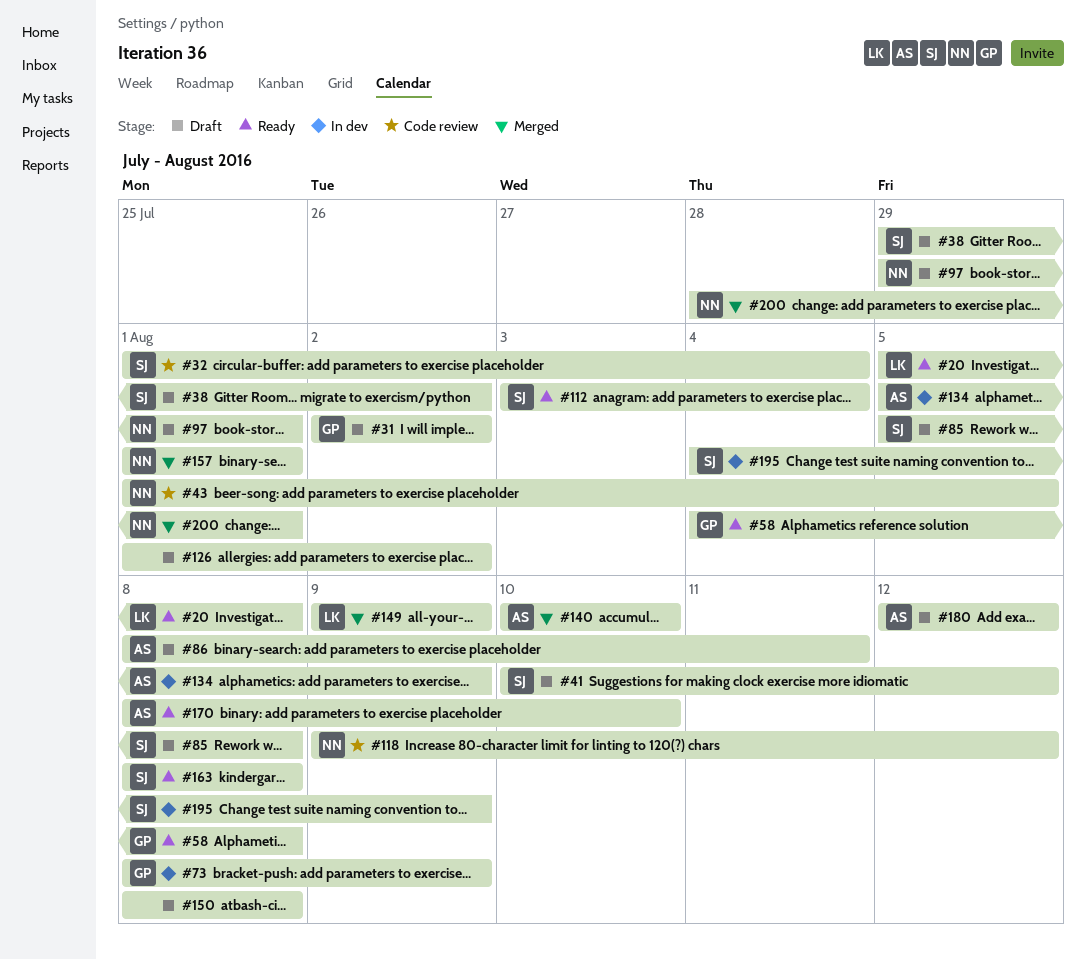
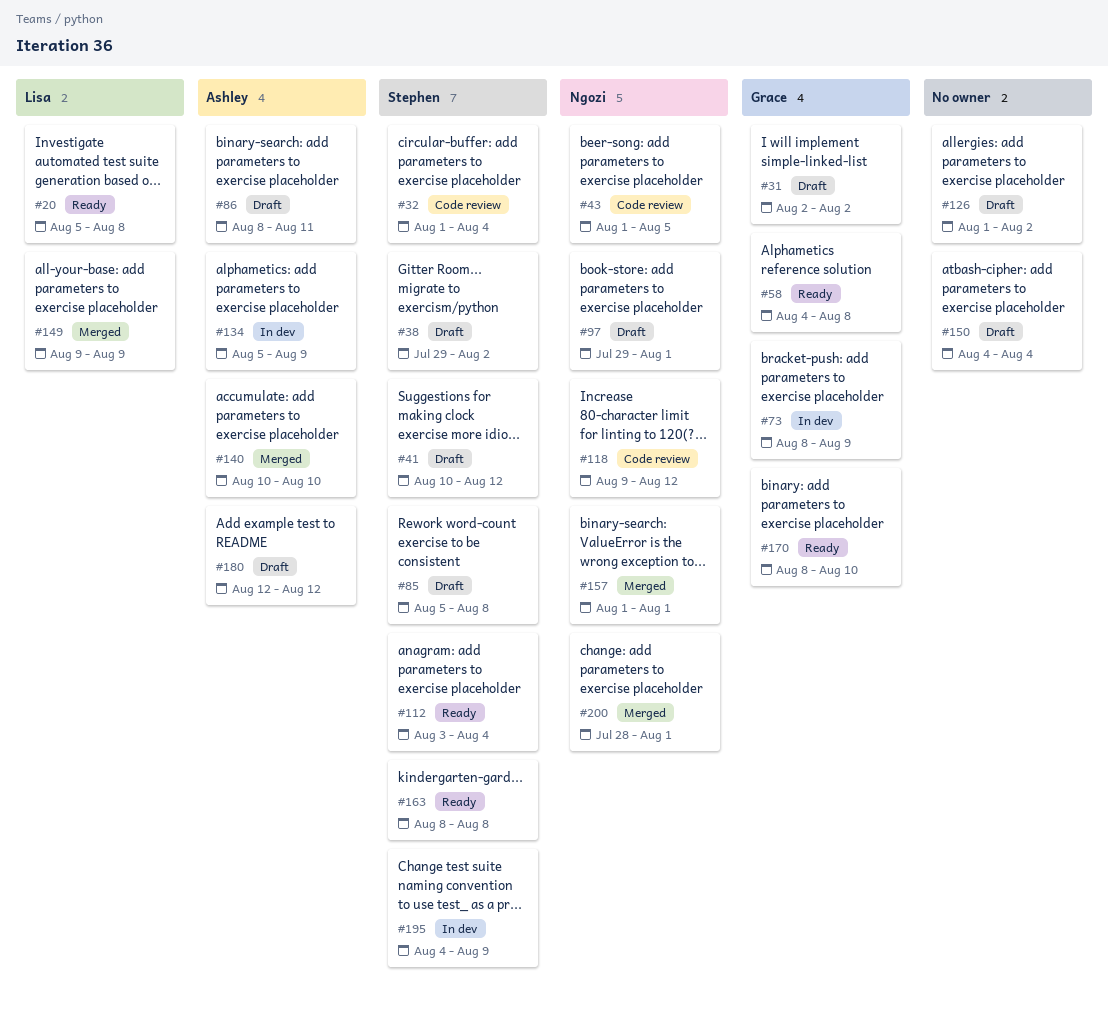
#150, start: Aug 8 -> Aug 4
#150, due: Aug 8 -> Aug 4
#170, owner: Ashley -> Grace

